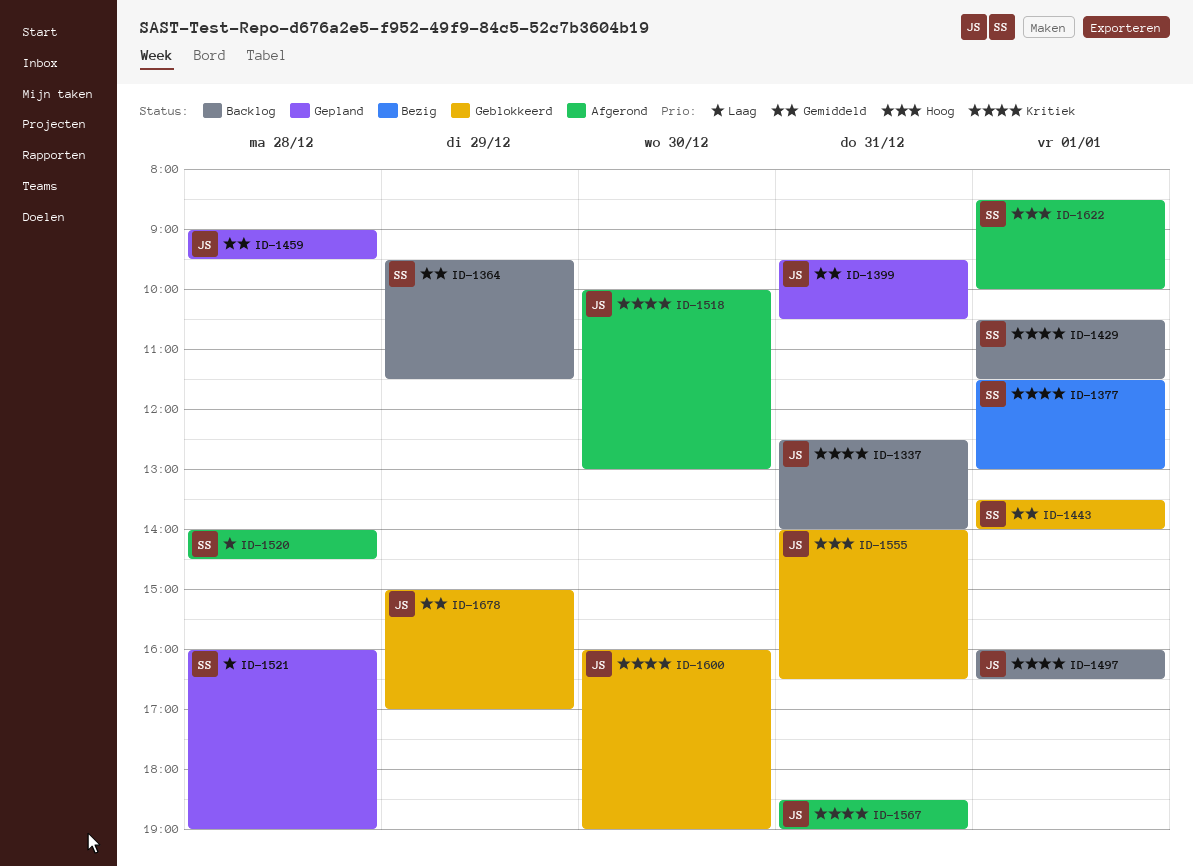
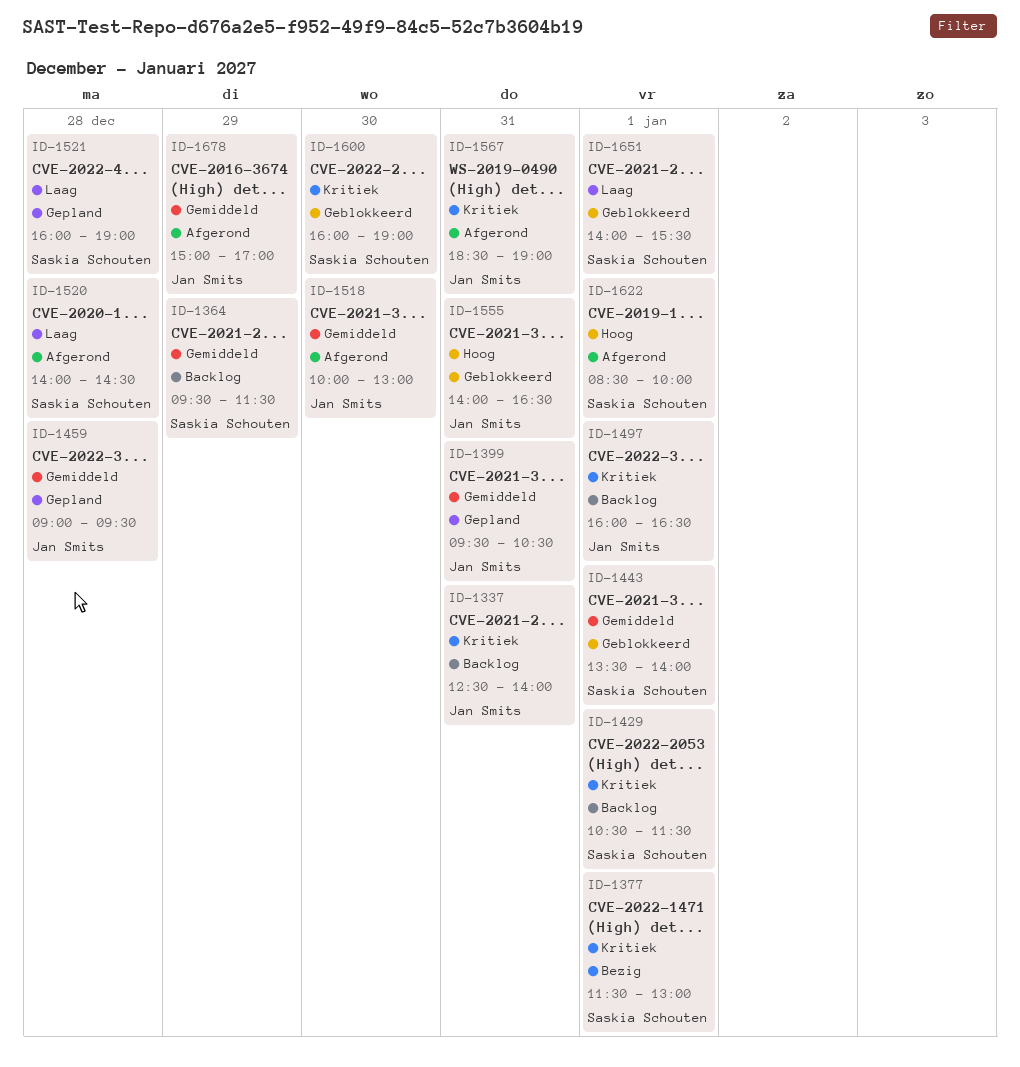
ID-1518, priority: Kritiek -> Gemiddeld
ID-1600, owner: Jan Smits -> Saskia Schouten
ID-1651: none -> present
ID-1678, status: Geblokkeerd -> Afgerond

